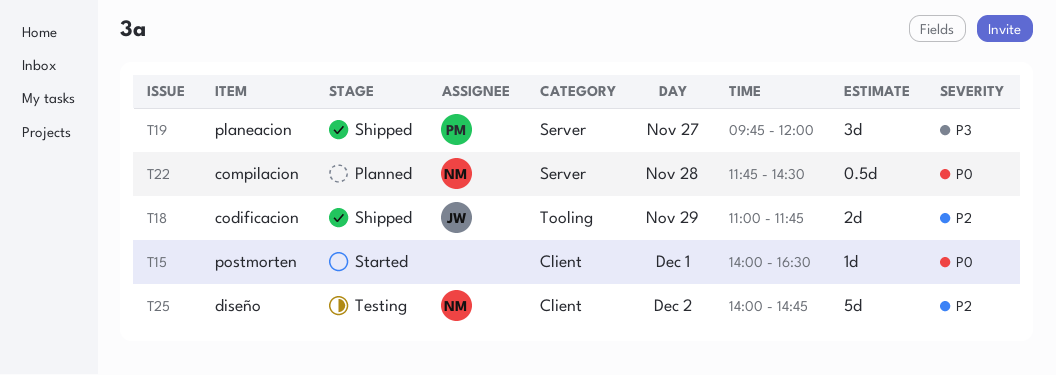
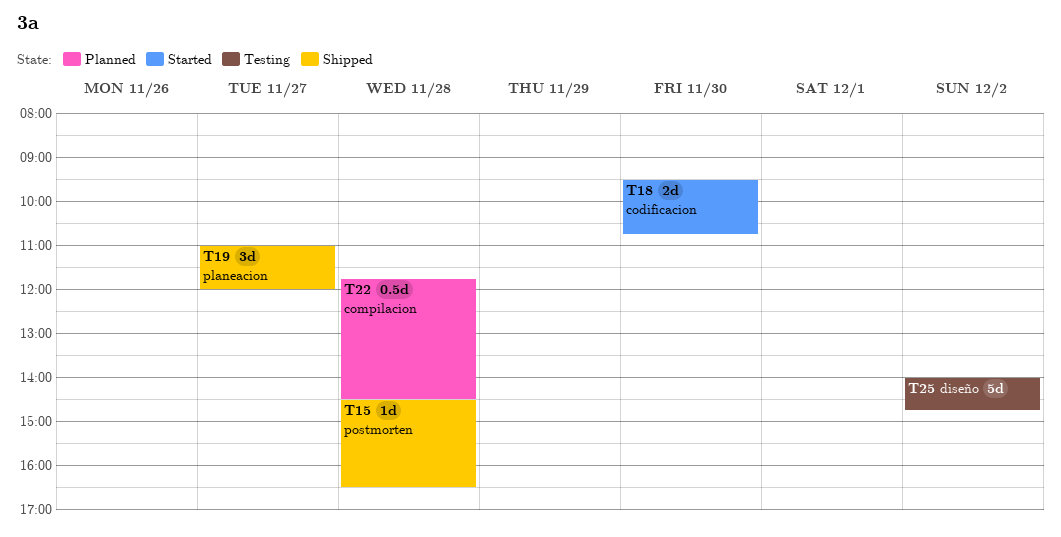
T15, status: Started -> Shipped
T15, day: Dec 1 -> Nov 28
T15, begins: 14:00 -> 14:30
T18, status: Shipped -> Started
T18, day: Nov 29 -> Nov 30
T18, begins: 11:00 -> 09:30
T18, ends: 11:45 -> 10:45
T19, begins: 09:45 -> 11:00

